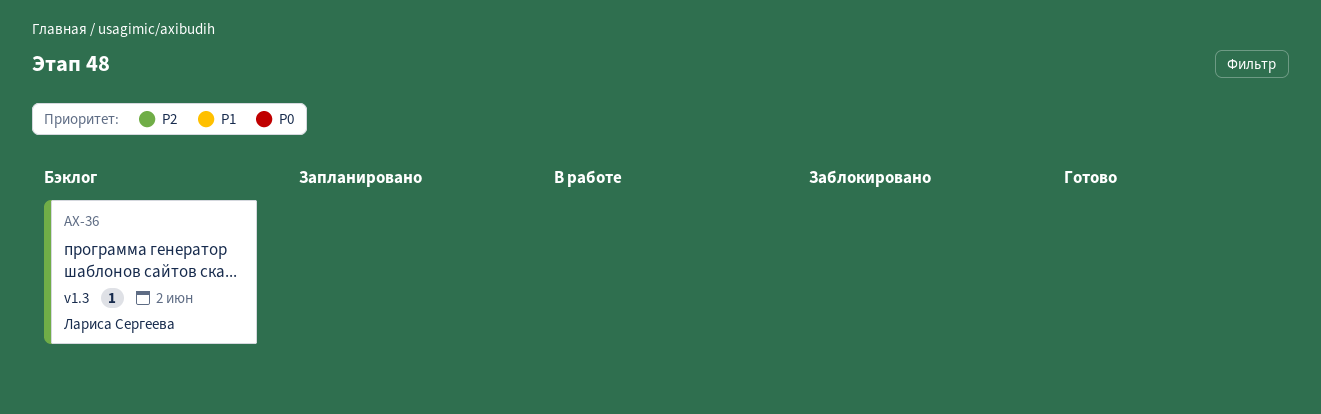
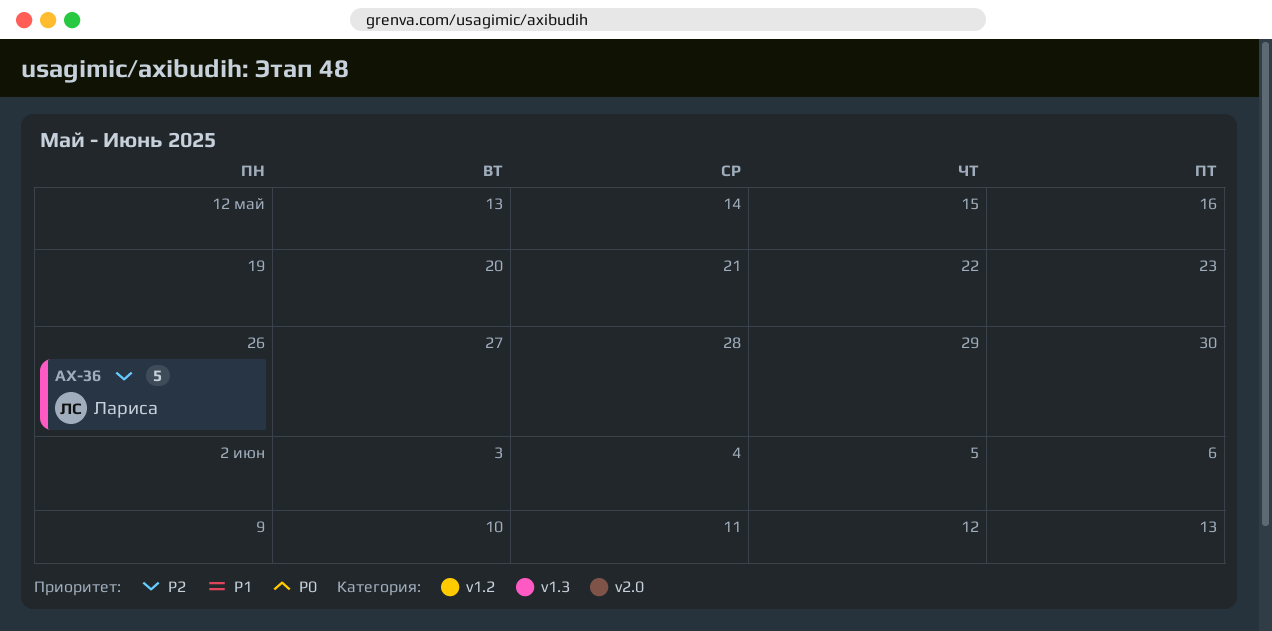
AX-36, estimate: 1 -> 5
AX-36, due: Jun 2 -> May 26

